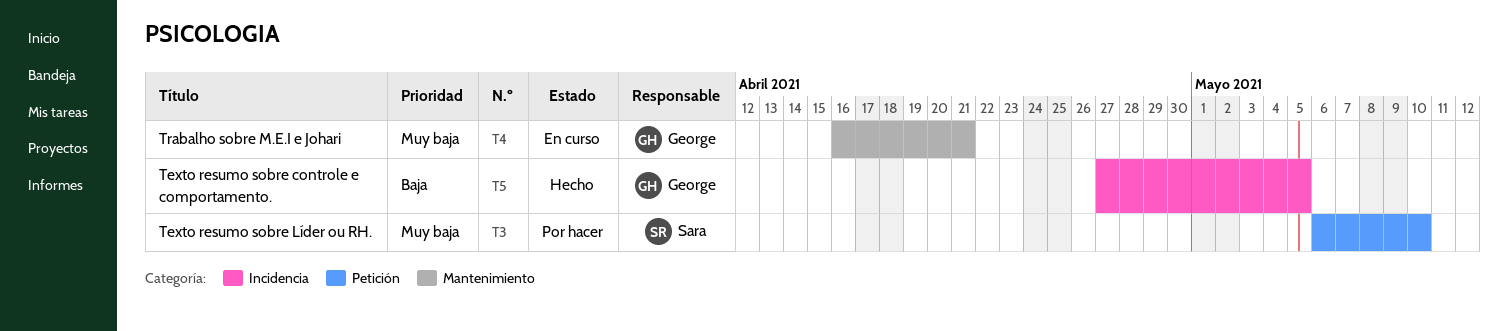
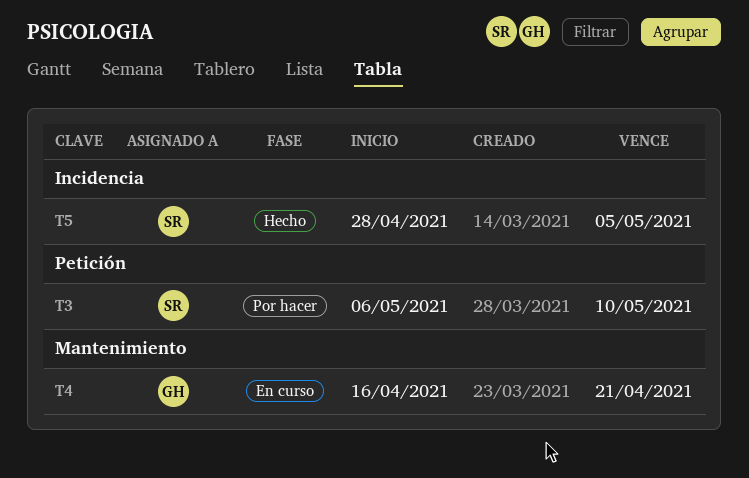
T5, owner: George -> Sara
T5, start: Apr 27 -> Apr 28

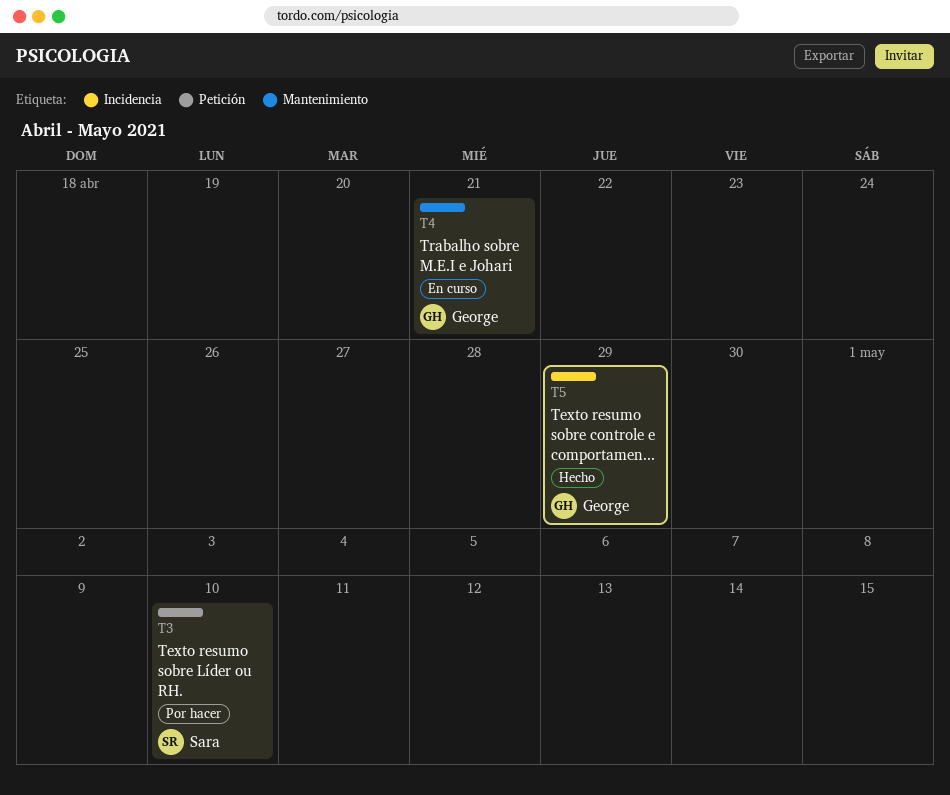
T5, owner: Sara -> George
T5, due: May 5 -> Apr 29

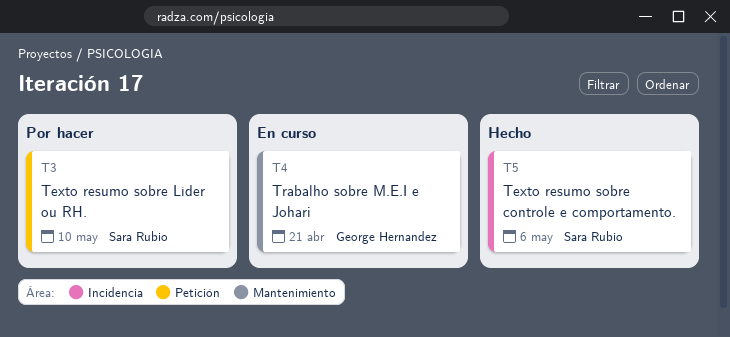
T5, owner: George Hernandez -> Sara Rubio
T5, due: Apr 29 -> May 6

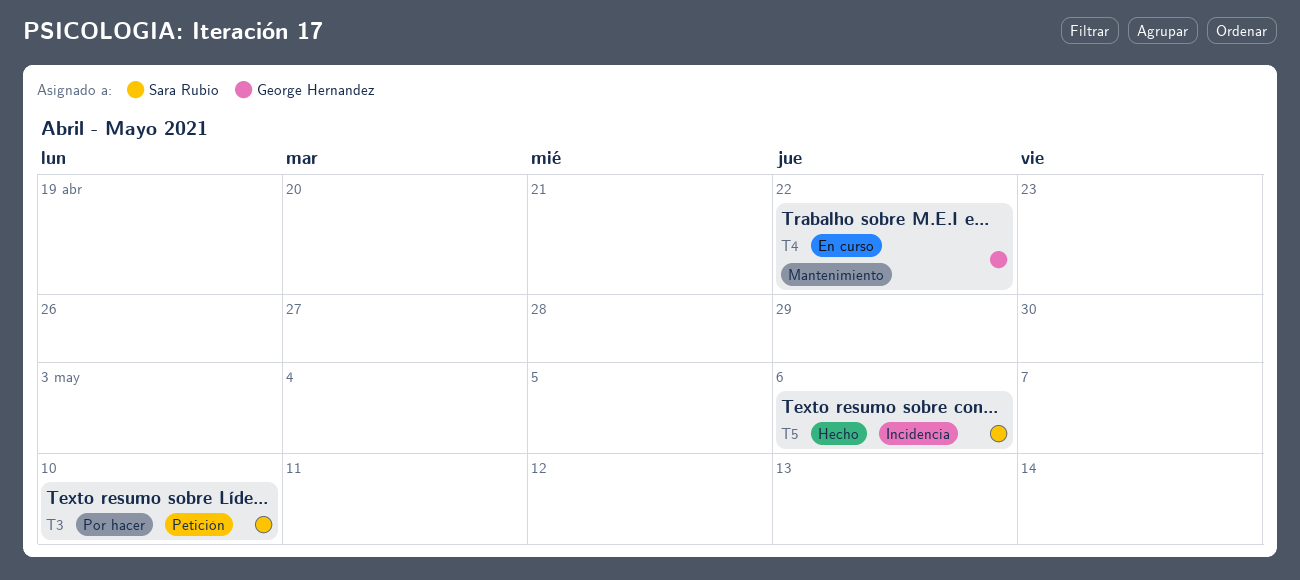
T4, due: Apr 21 -> Apr 22

